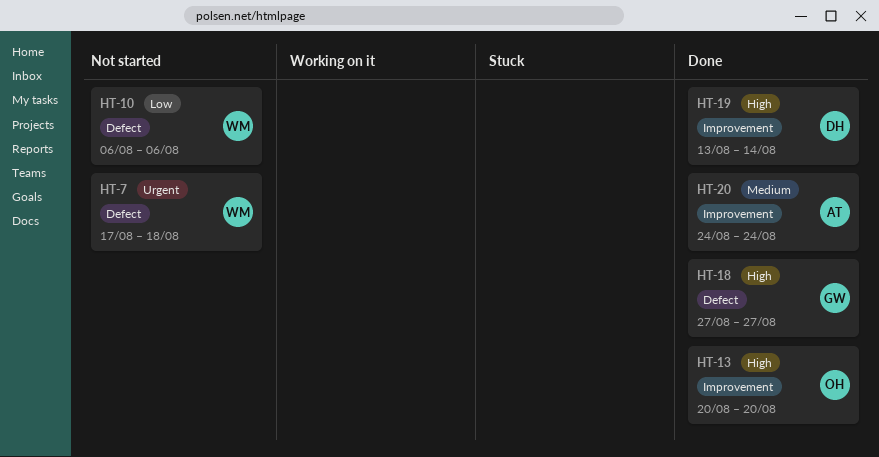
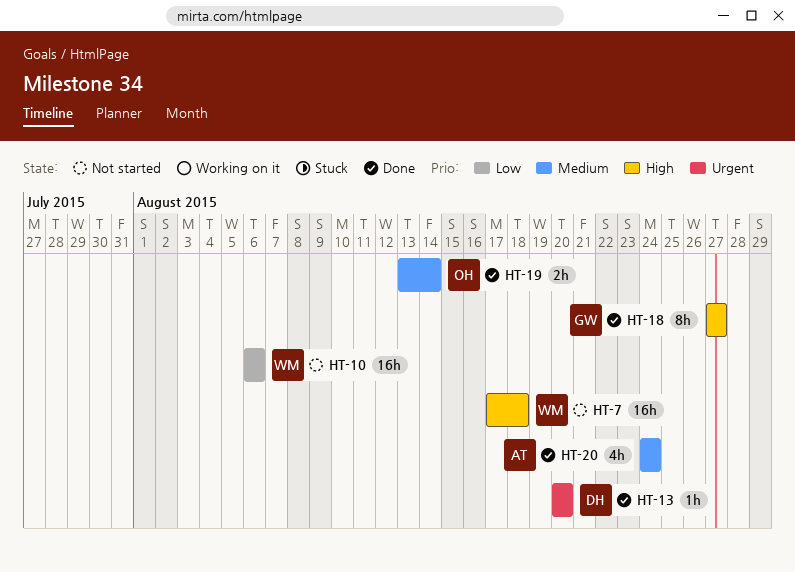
HT-7, priority: Urgent -> High
HT-13, owner: OH -> DH
HT-13, priority: High -> Urgent
HT-19, owner: DH -> OH
HT-19, priority: High -> Medium

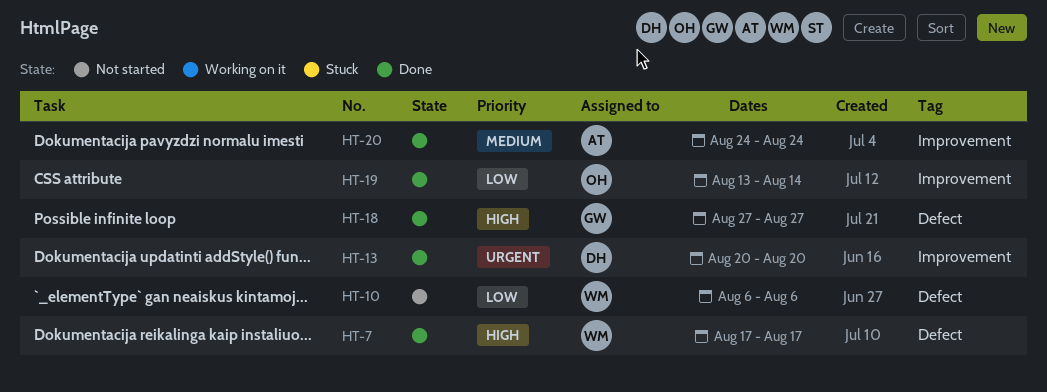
HT-7, status: Not started -> Done
HT-7, due: Aug 18 -> Aug 17
HT-19, priority: Medium -> Low

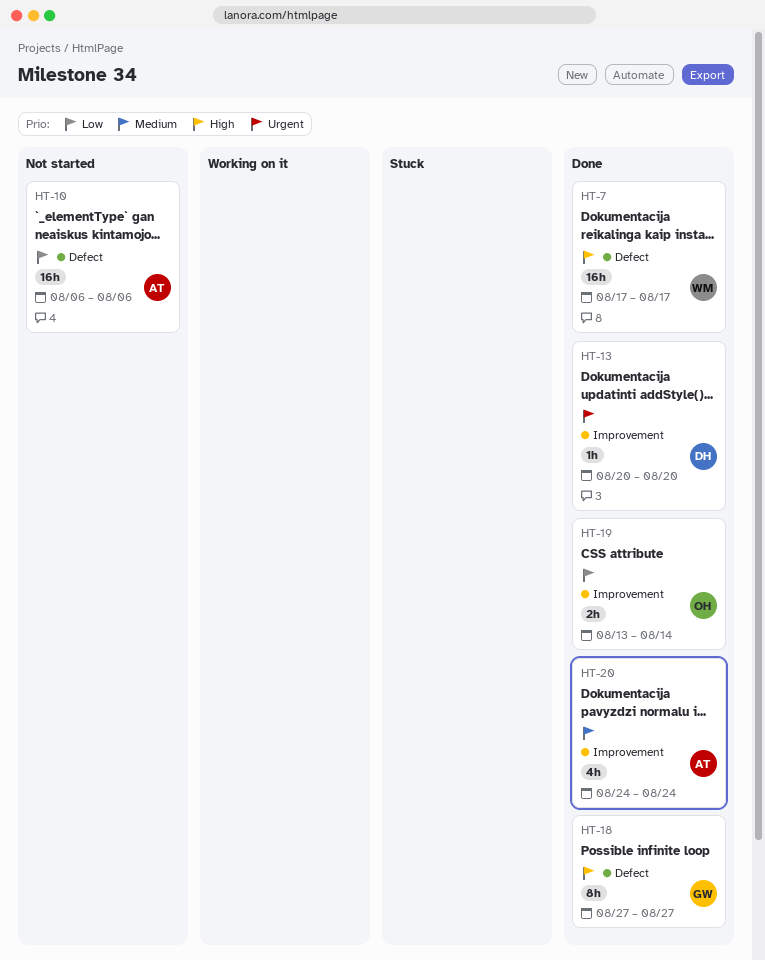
HT-10, owner: WM -> AT

